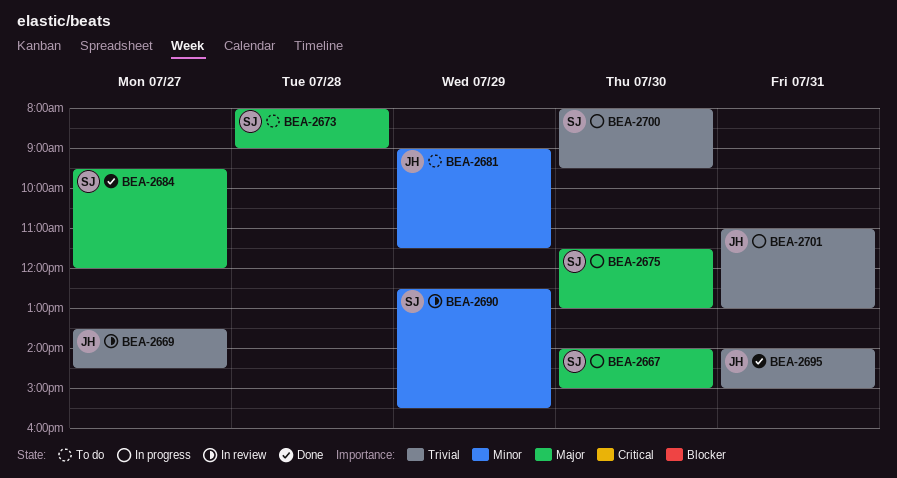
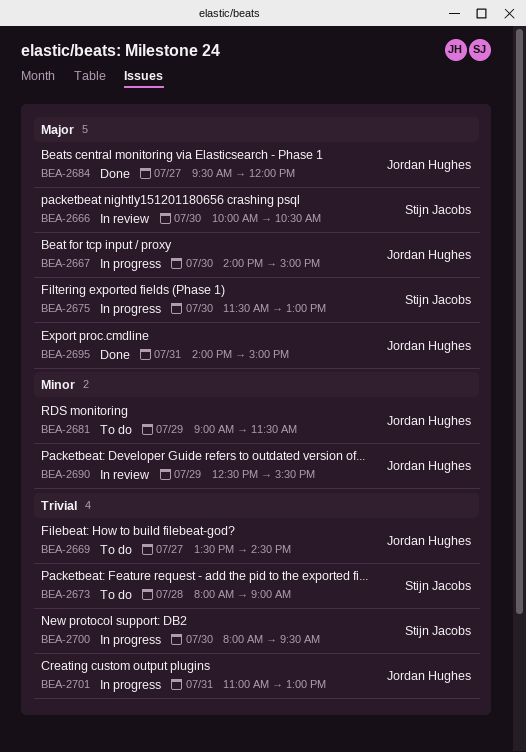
BEA-2666: none -> present
BEA-2667, owner: Stijn Jacobs -> Jordan Hughes
BEA-2669, status: In review -> To do
BEA-2673, priority: Major -> Trivial
BEA-2684, owner: Stijn Jacobs -> Jordan Hughes
BEA-2690, owner: Stijn Jacobs -> Jordan Hughes
BEA-2695, priority: Trivial -> Major

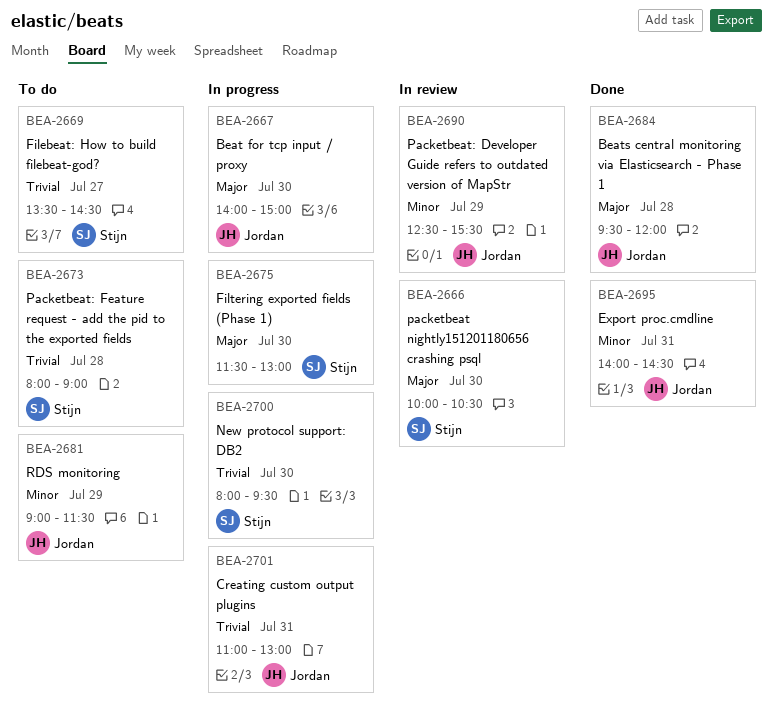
BEA-2669, owner: Jordan Hughes -> Stijn Jacobs
BEA-2684, day: Jul 27 -> Jul 28
BEA-2695, priority: Major -> Minor
BEA-2695, ends: 15:00 -> 14:30

